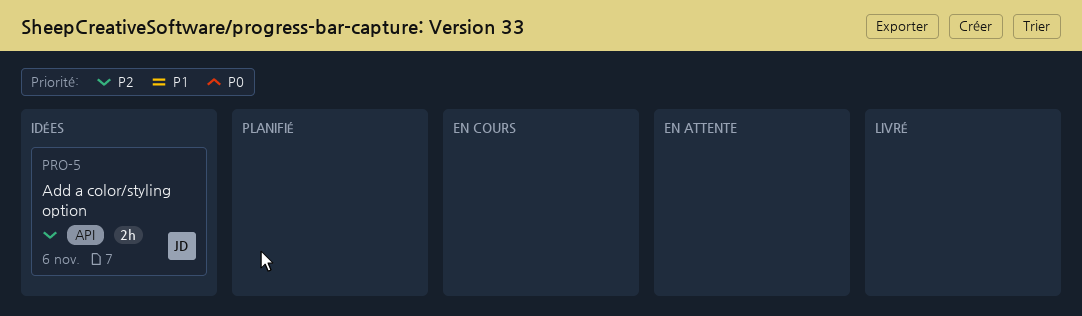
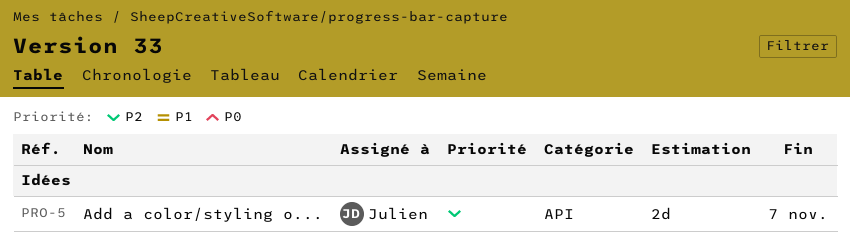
PRO-5, estimate: 2h -> 2d
PRO-5, due: Nov 6 -> Nov 7

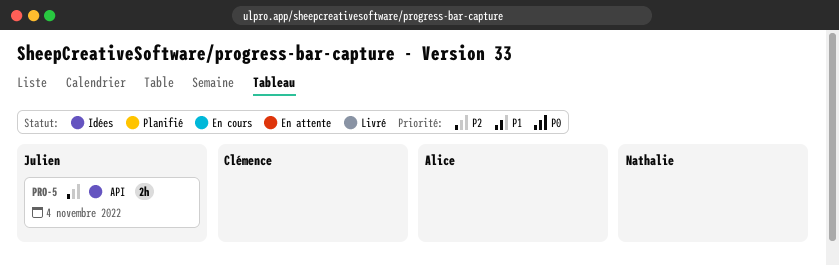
PRO-5, estimate: 2d -> 2h
PRO-5, due: Nov 7 -> Nov 4

